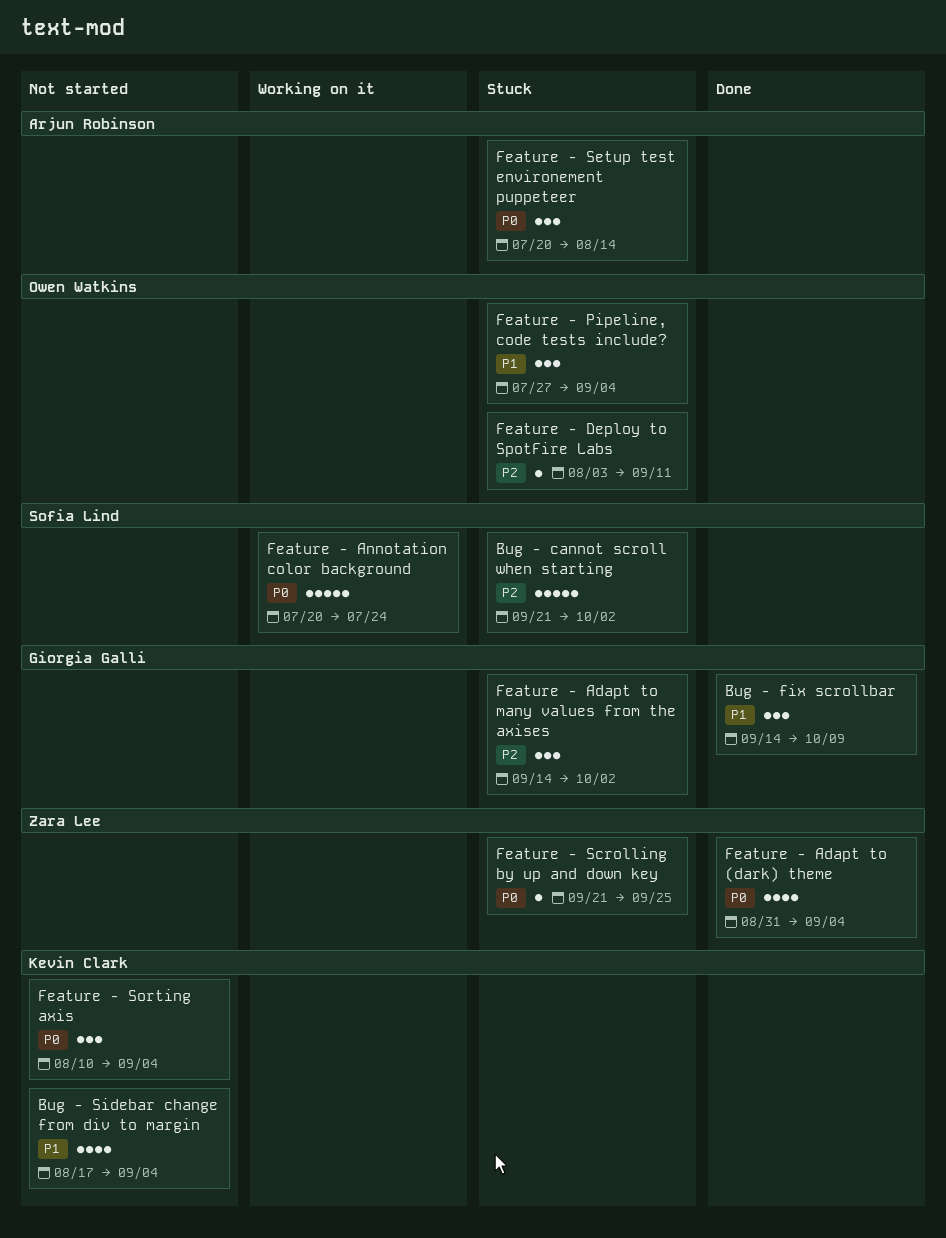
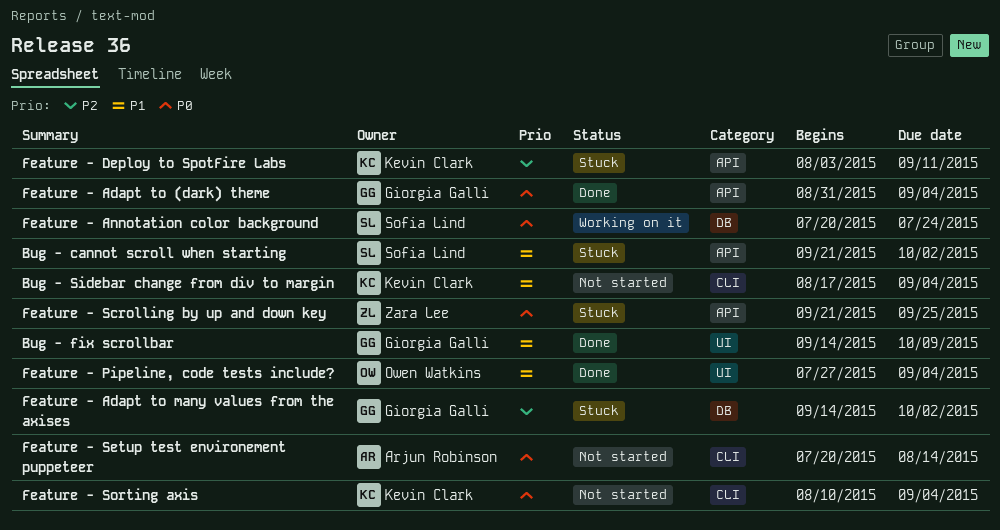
Bug - cannot scroll when starting, priority: P2 -> P1
Feature - Adapt to (dark) theme, owner: Zara Lee -> Giorgia Galli
Feature - Deploy to SpotFire Labs, owner: Owen Watkins -> Kevin Clark
Feature - Pipeline, code tests include?, status: Stuck -> Done
Feature - Setup test environement puppeteer, status: Stuck -> Not started

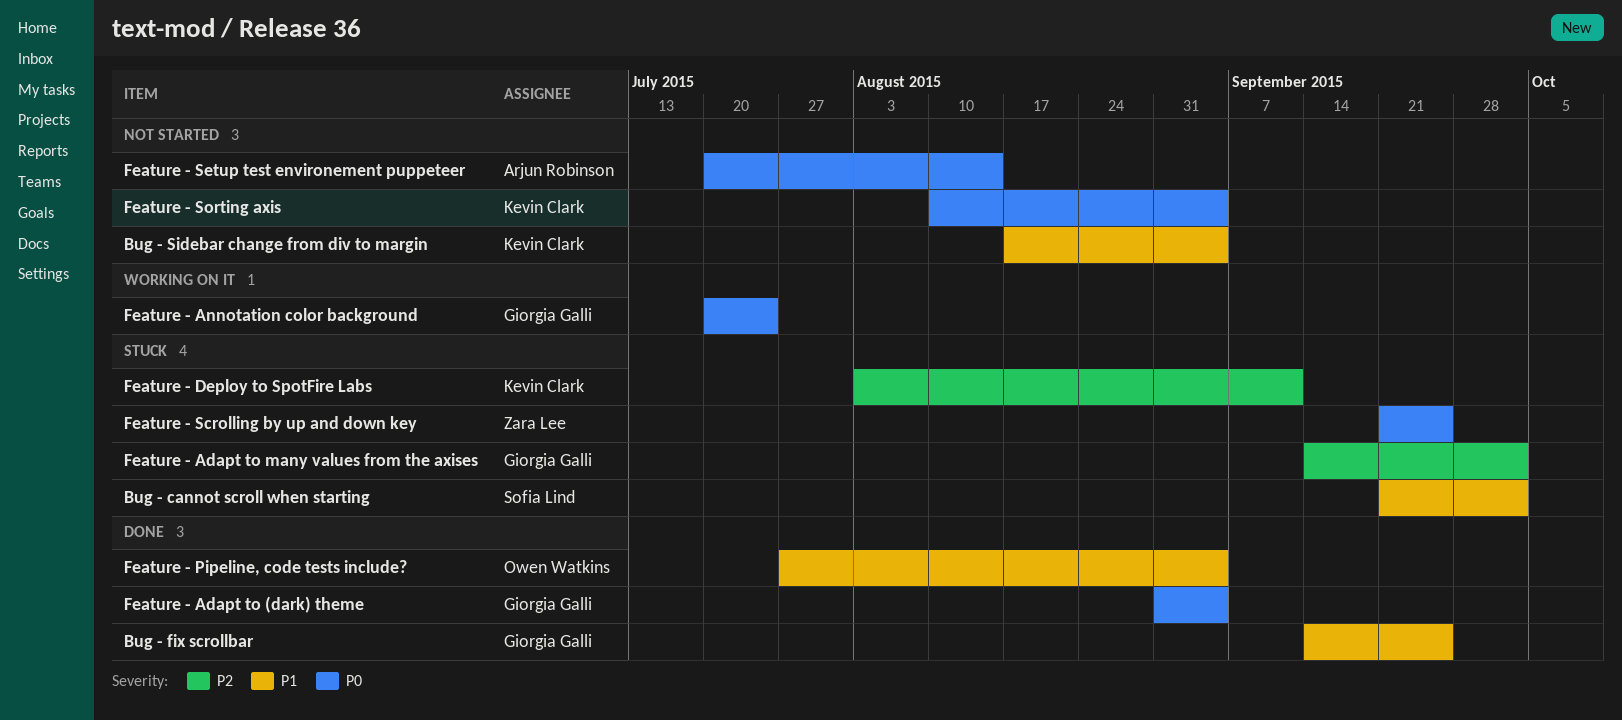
Bug - fix scrollbar, due: Oct 9 -> Sep 25
Feature - Annotation color background, owner: Sofia Lind -> Giorgia Galli

